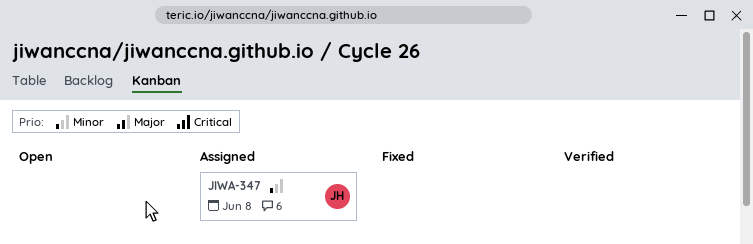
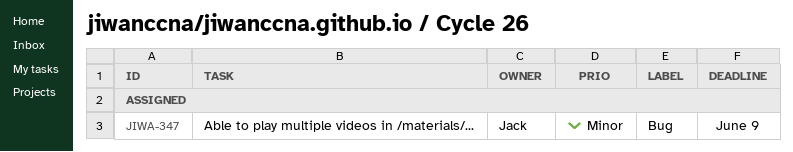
JIWA-347, due: Jun 8 -> Jun 9

